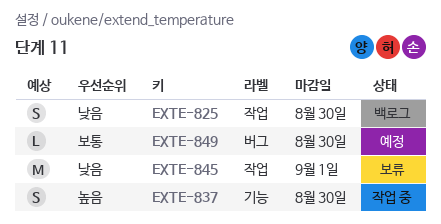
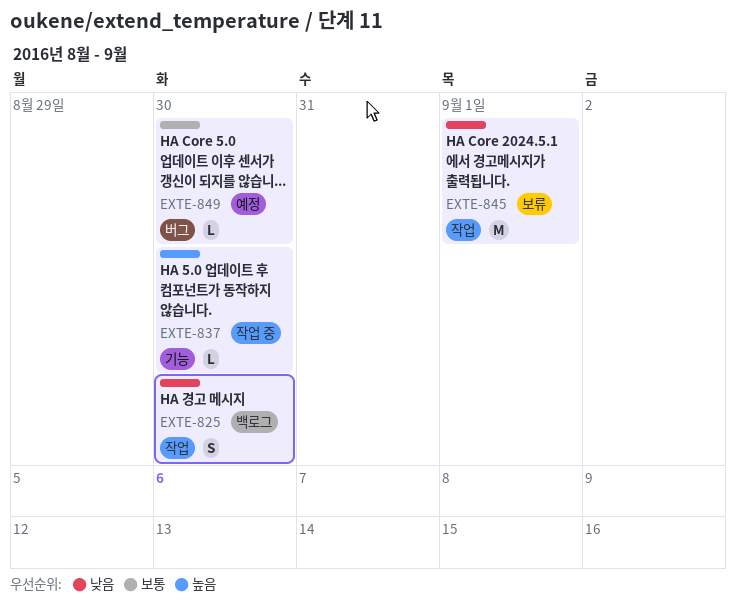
EXTE-837, estimate: S -> L

